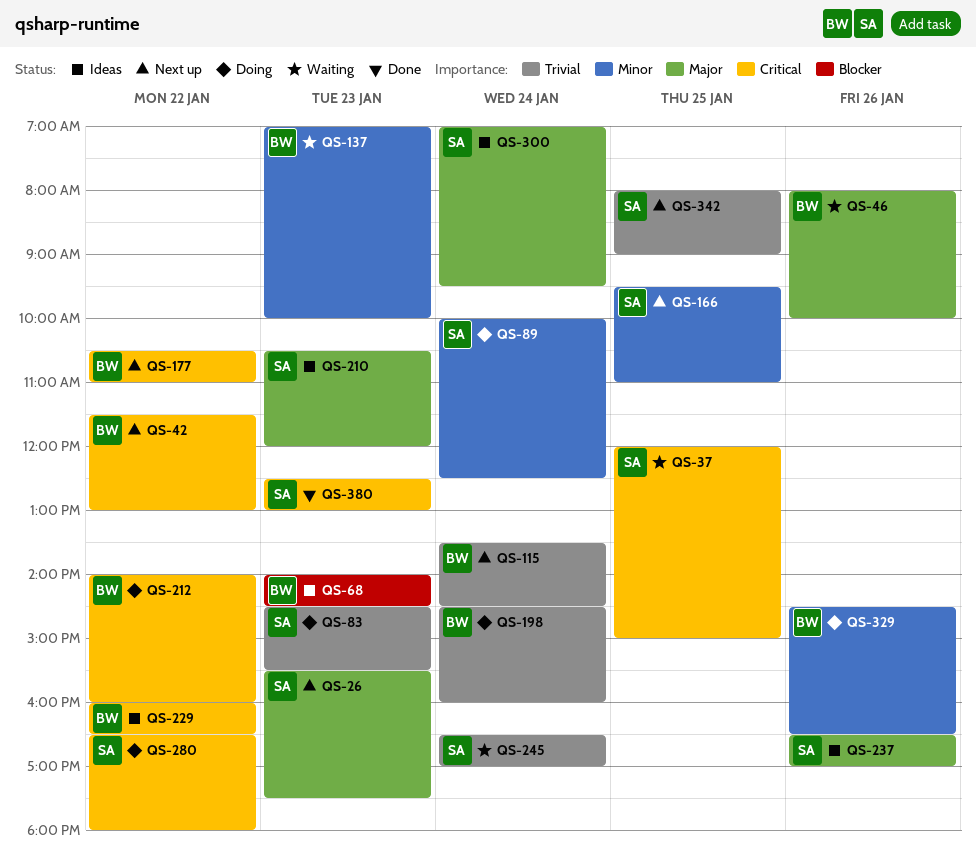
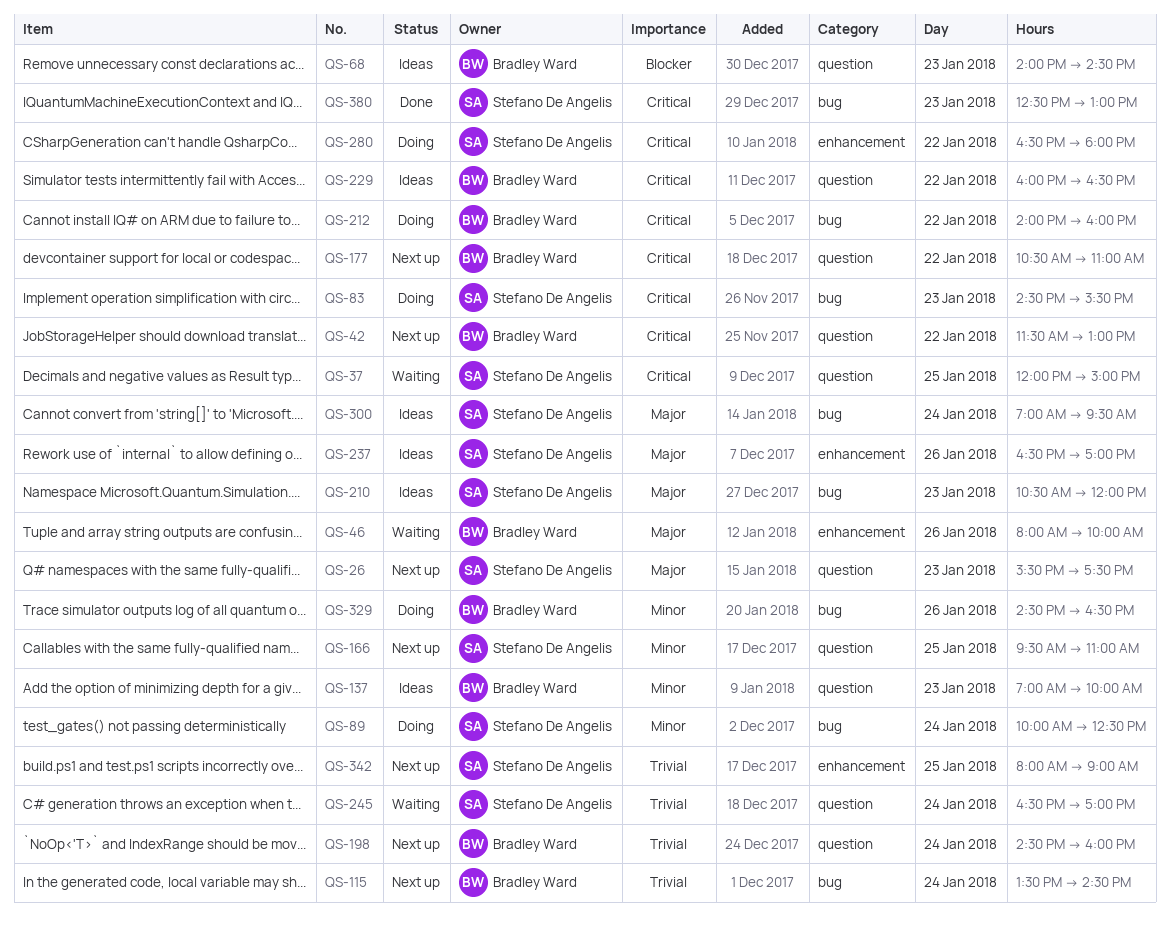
QS-83, priority: Trivial -> Critical
QS-137, status: Waiting -> Ideas
QS-198, status: Doing -> Next up

